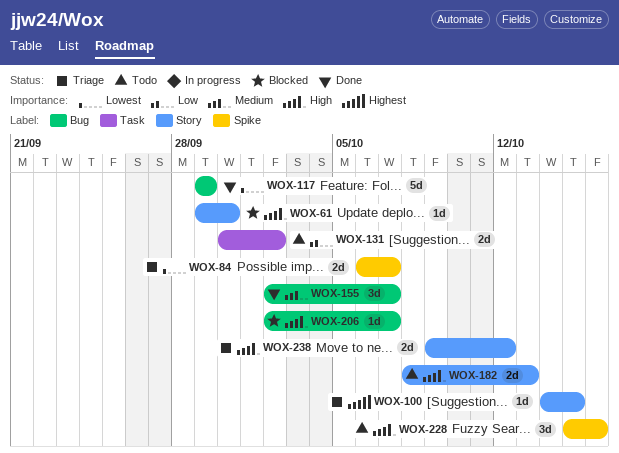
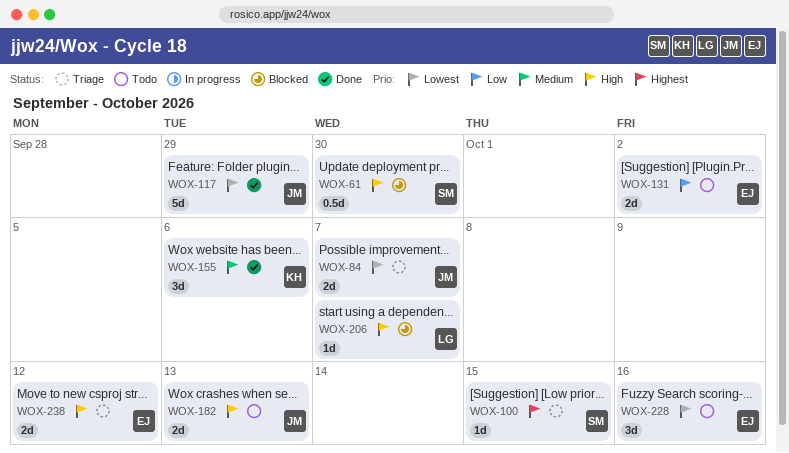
WOX-61, estimate: 1d -> 0.5d
WOX-155, due: Oct 7 -> Oct 6
WOX-228, priority: High -> Lowest

